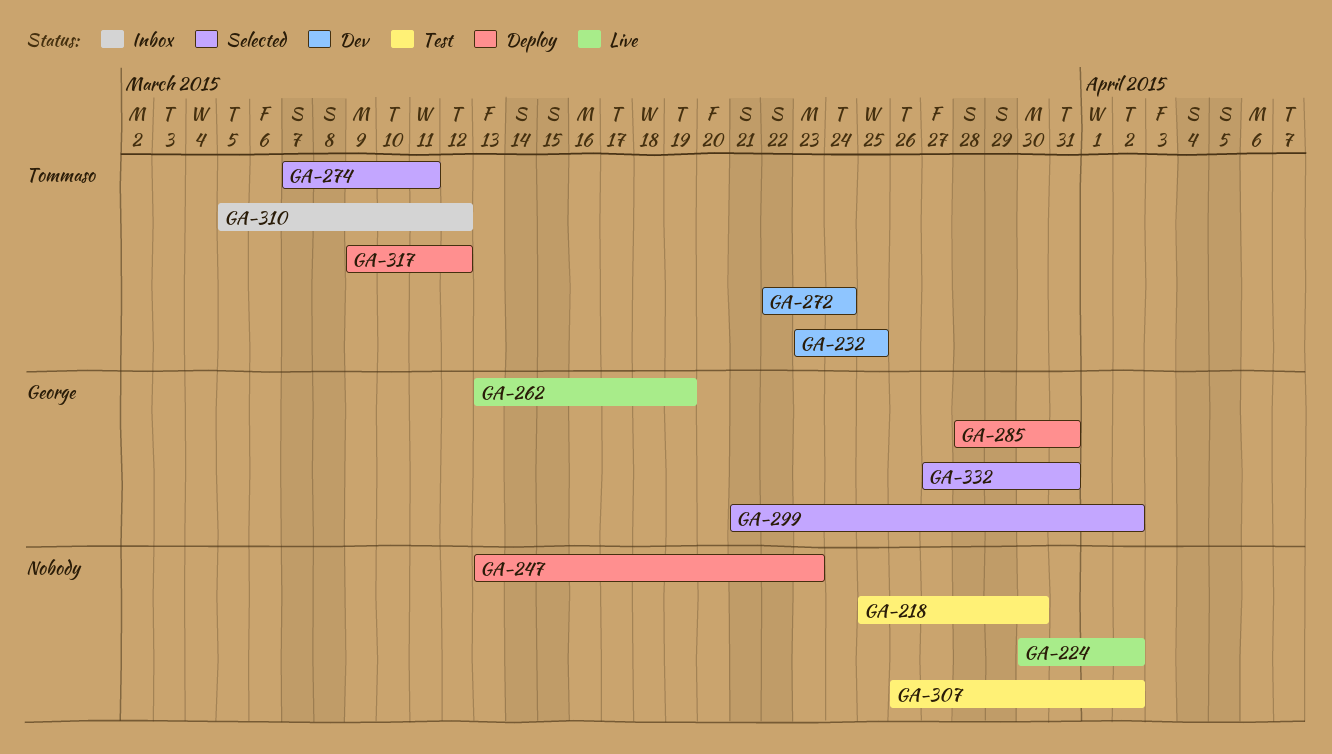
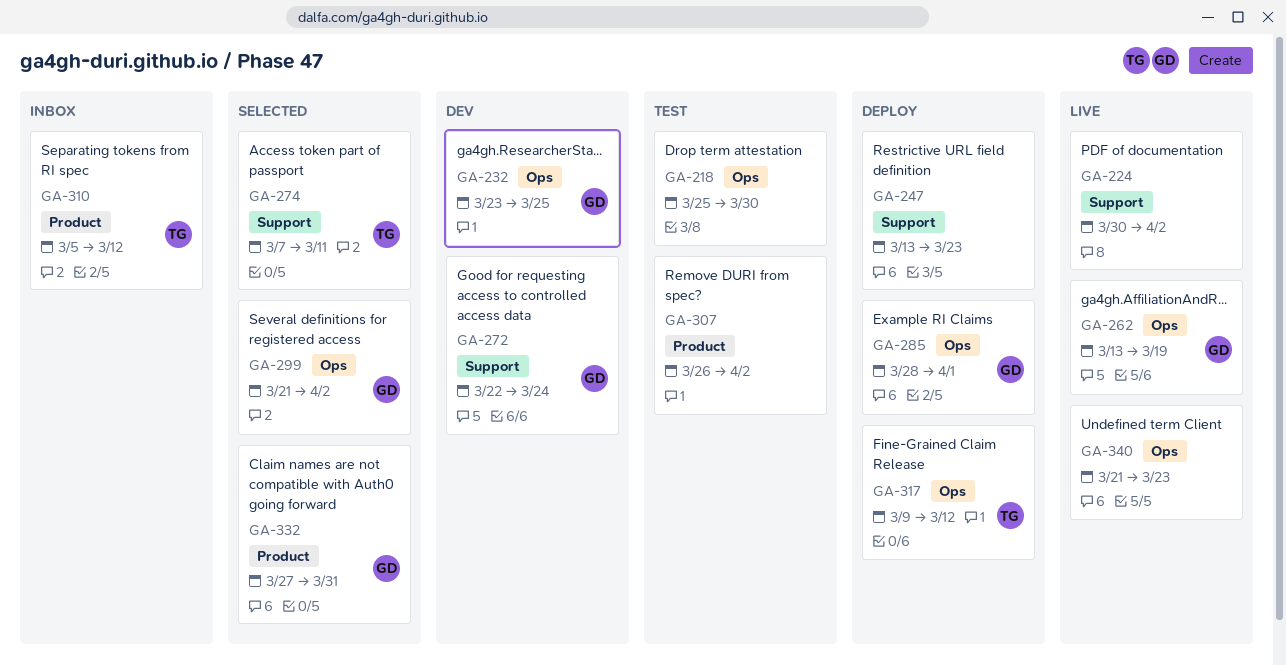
GA-232, owner: Tommaso -> George
GA-272, owner: Tommaso -> George
GA-285, due: Mar 31 -> Apr 1
GA-340: none -> present

